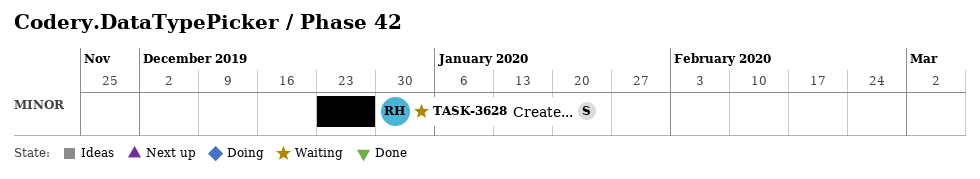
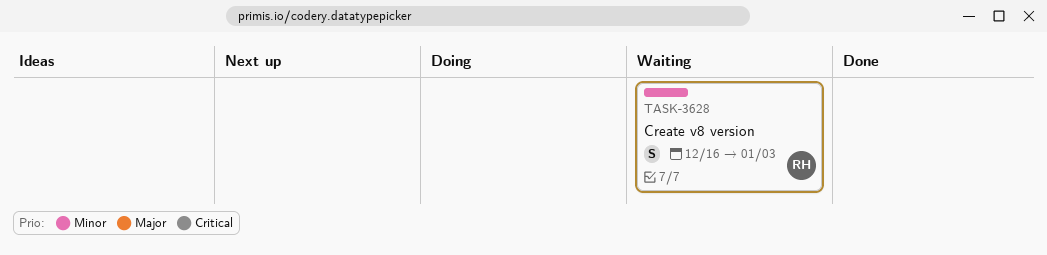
TASK-3628, start: Dec 23 -> Dec 16
TASK-3628, due: Dec 27 -> Jan 3

